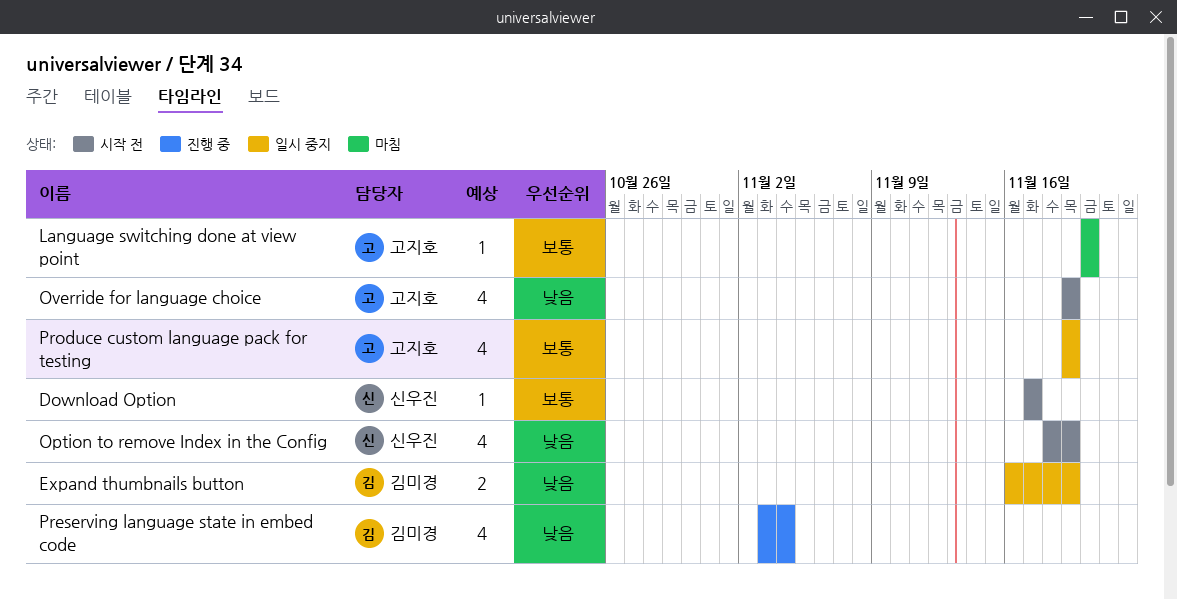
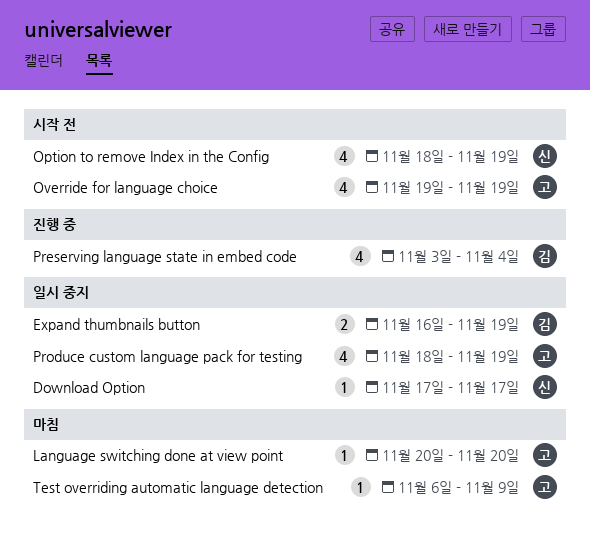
Download Option, status: 시작 전 -> 일시 중지
Produce custom language pack for testing, start: Nov 19 -> Nov 18
Test overriding automatic language detection: none -> present

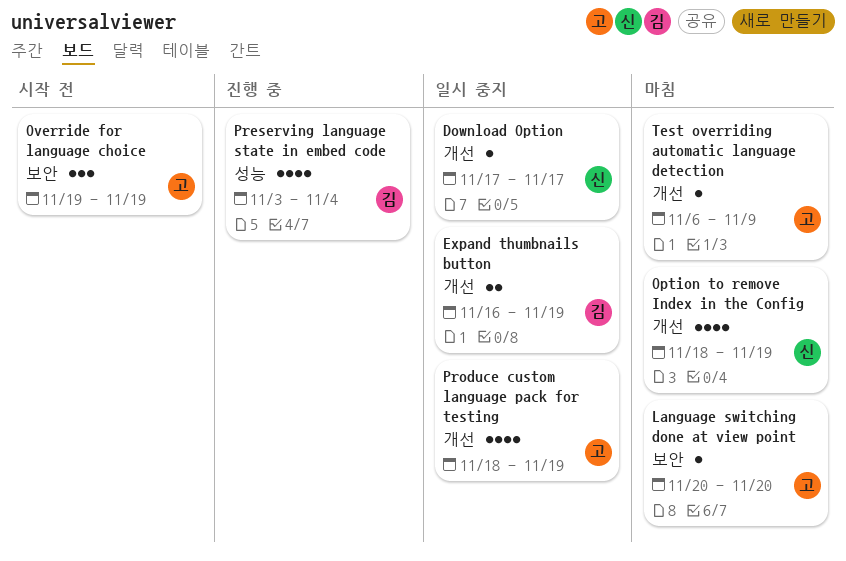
Option to remove Index in the Config, status: 시작 전 -> 마침
Override for language choice, estimate: 4 -> 3

